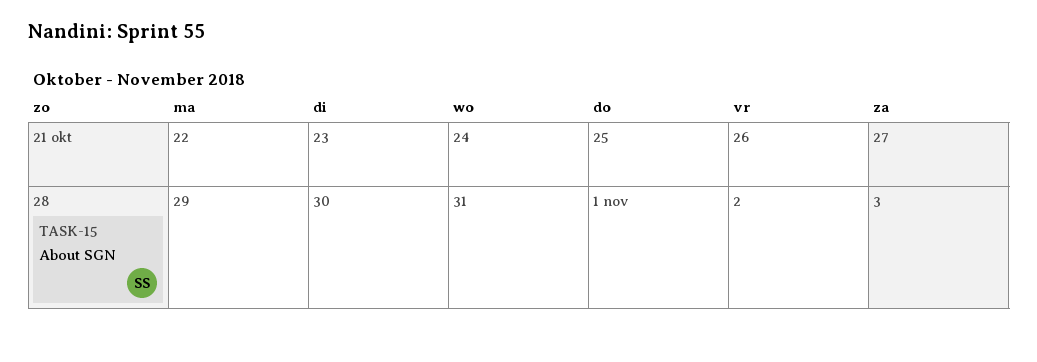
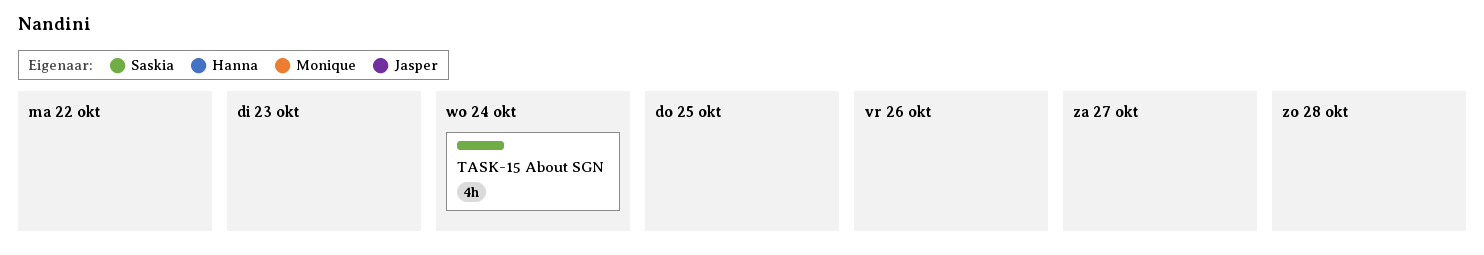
TASK-15, due: Oct 28 -> Oct 24

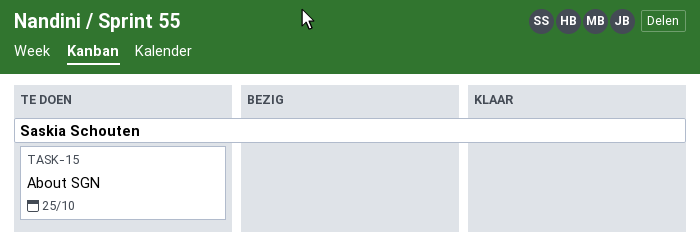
TASK-15, due: Oct 24 -> Oct 25

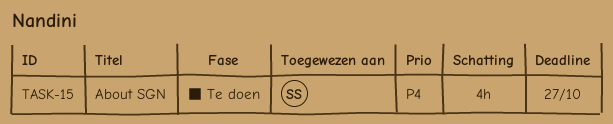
TASK-15, due: Oct 25 -> Oct 27

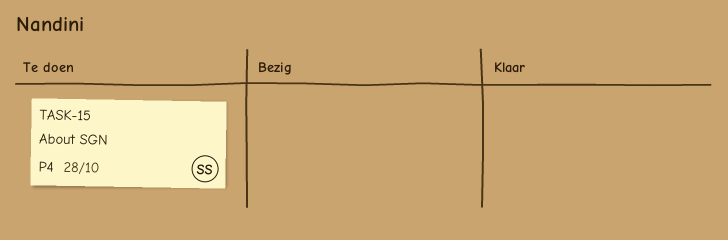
TASK-15, due: Oct 27 -> Oct 28

